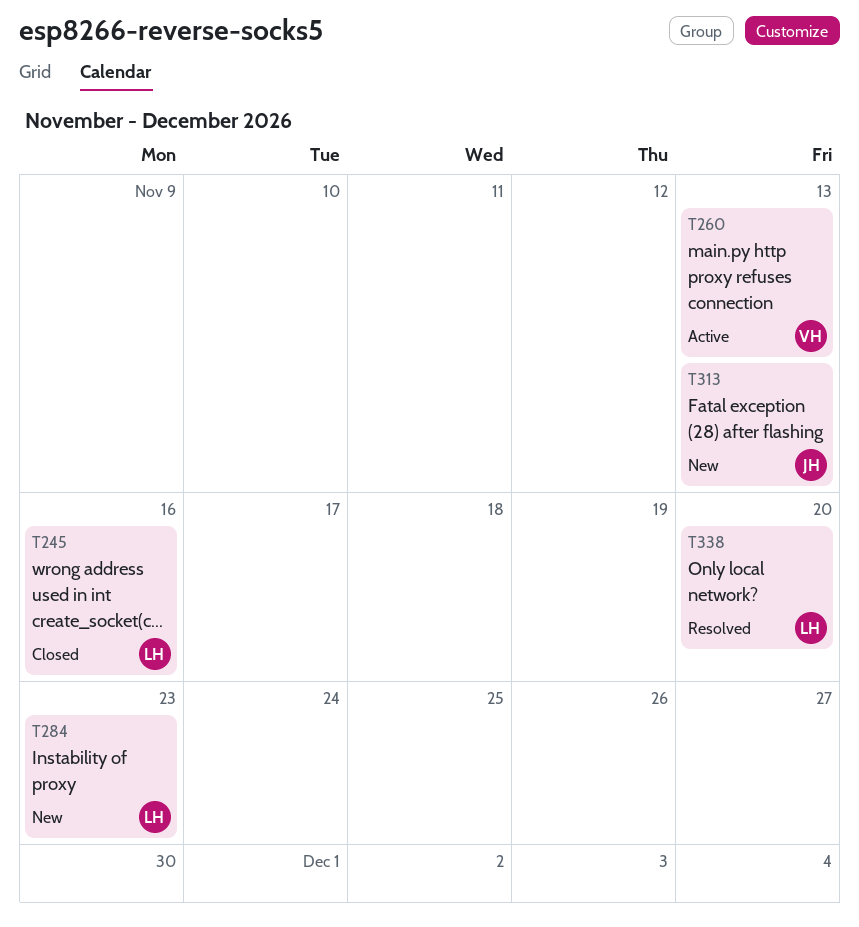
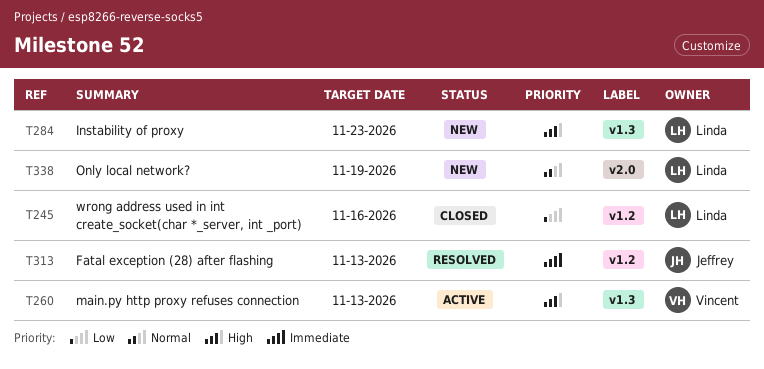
T313, status: New -> Resolved
T338, status: Resolved -> New
T338, due: Nov 20 -> Nov 19

